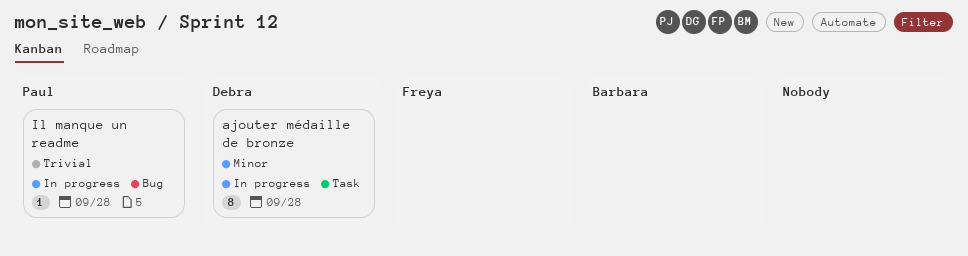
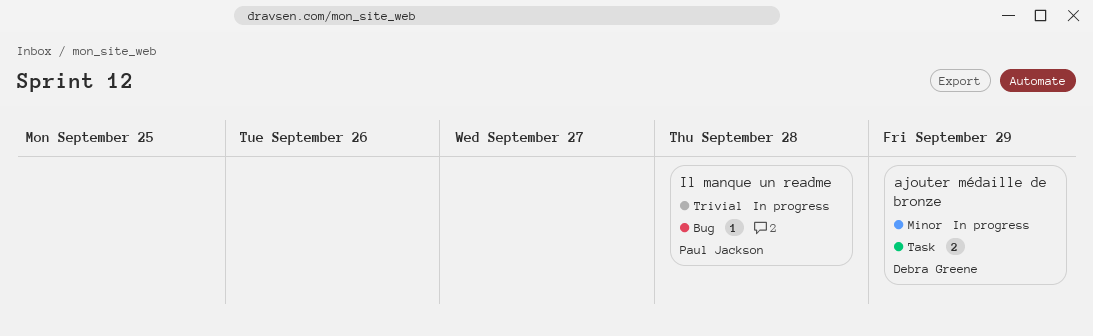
ajouter médaille de bronze, estimate: 8 -> 2
ajouter médaille de bronze, due: Sep 28 -> Sep 29

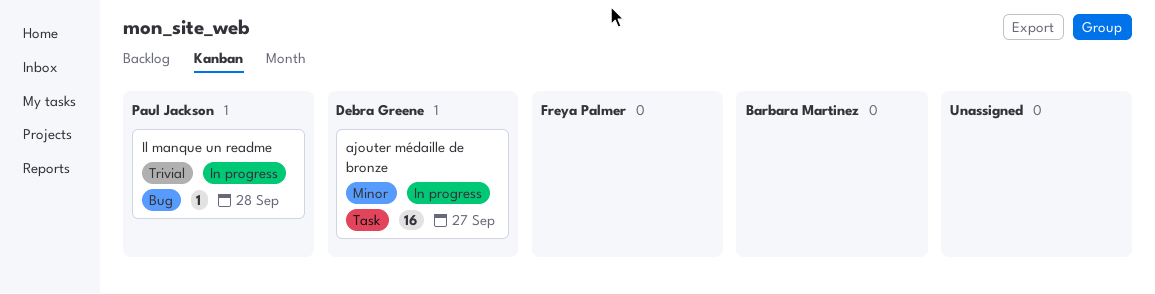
ajouter médaille de bronze, estimate: 2 -> 16
ajouter médaille de bronze, due: Sep 29 -> Sep 27

